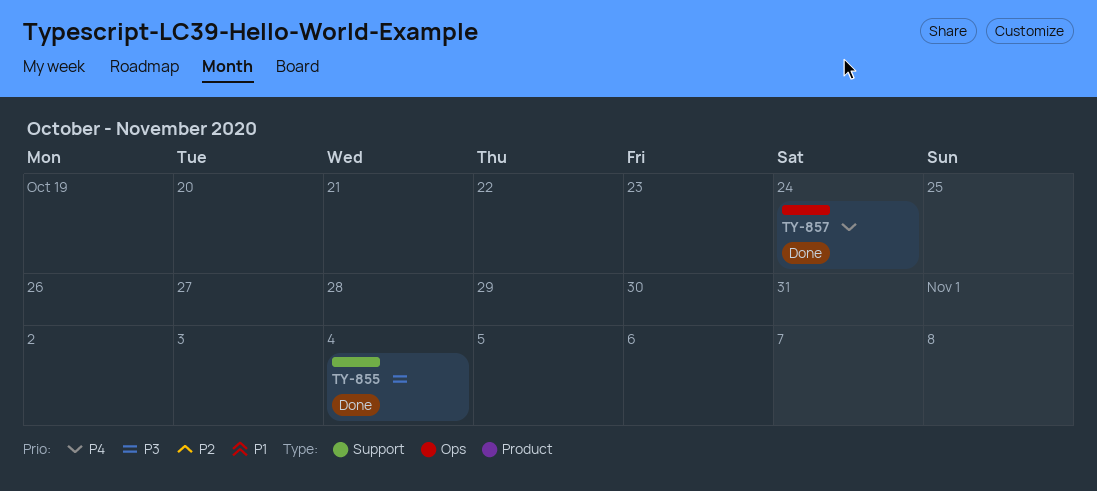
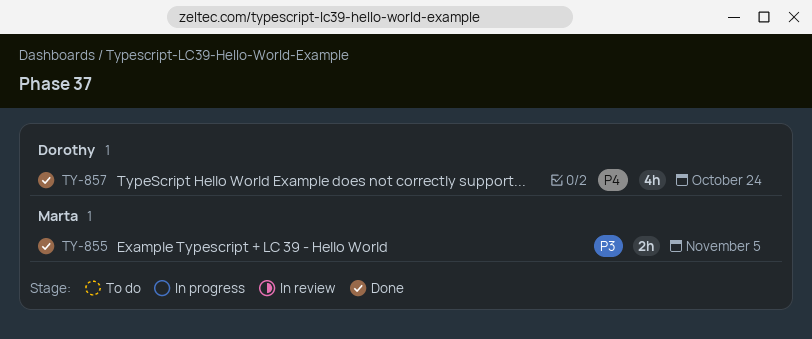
TY-855, due: Nov 4 -> Nov 5

